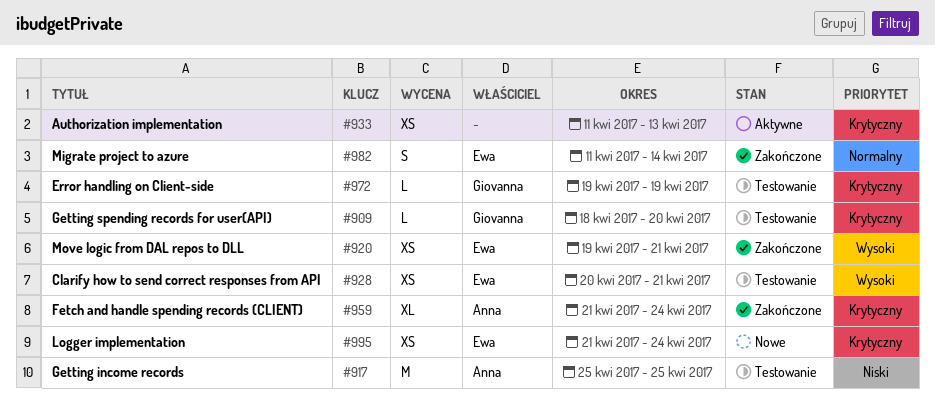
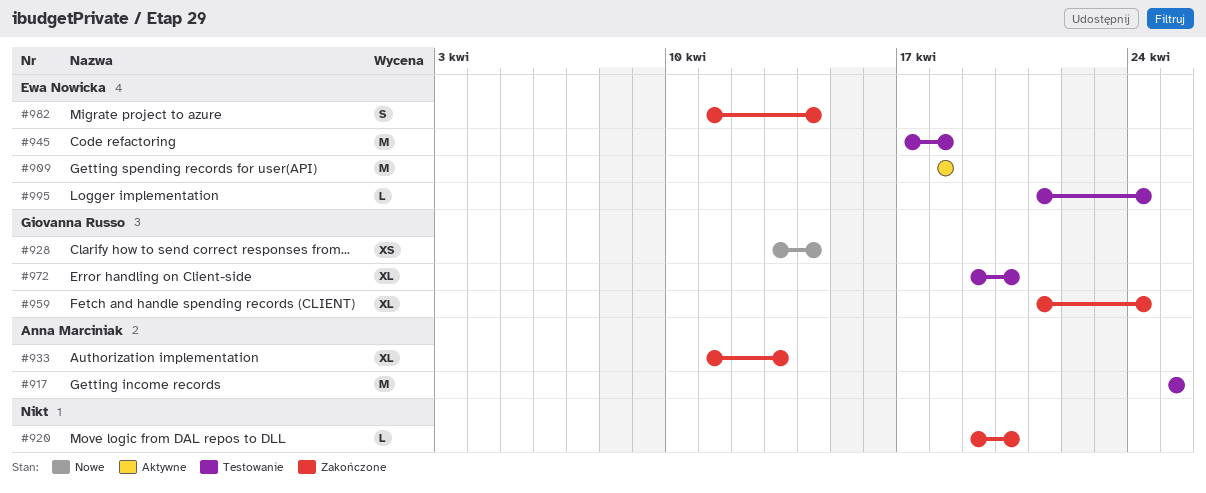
#909, status: Testowanie -> Aktywne
#909, owner: Giovanna Russo -> Ewa Nowicka
#909, estimate: L -> M
#909, due: Apr 20 -> Apr 18
#920, owner: Ewa Nowicka -> none
#920, estimate: XS -> L
#920, due: Apr 21 -> Apr 20
#928, status: Testowanie -> Nowe
#928, owner: Ewa Nowicka -> Giovanna Russo
#928, start: Apr 20 -> Apr 13
#928, due: Apr 21 -> Apr 14
#933, status: Aktywne -> Zakończone
#933, owner: none -> Anna Marciniak
#933, estimate: XS -> XL
#945: none -> present
#959, owner: Anna Marciniak -> Giovanna Russo
#972, estimate: L -> XL
#972, due: Apr 19 -> Apr 20
#995, status: Nowe -> Testowanie
#995, estimate: XS -> L

